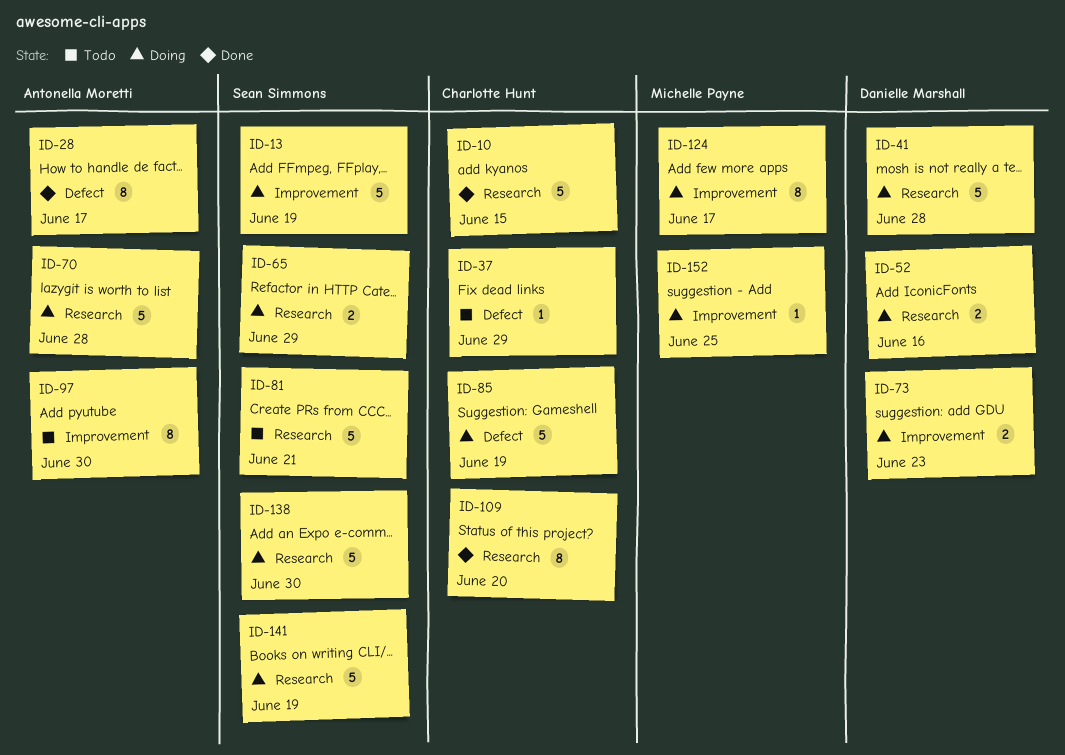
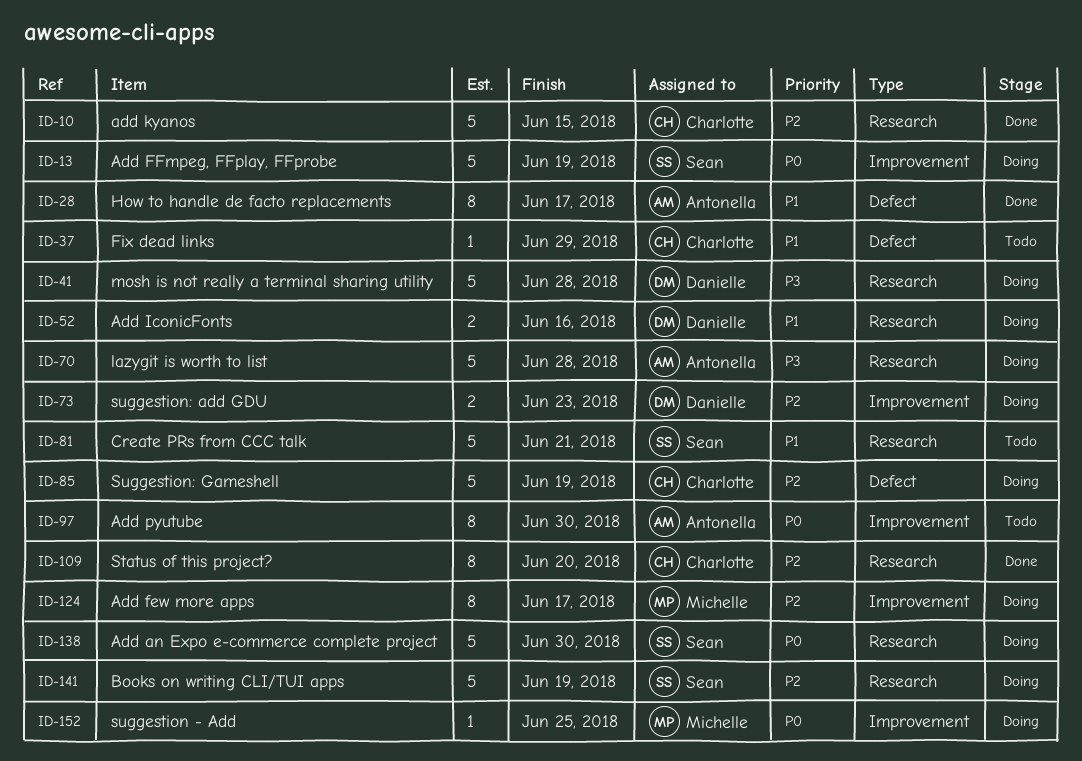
ID-65: present -> none

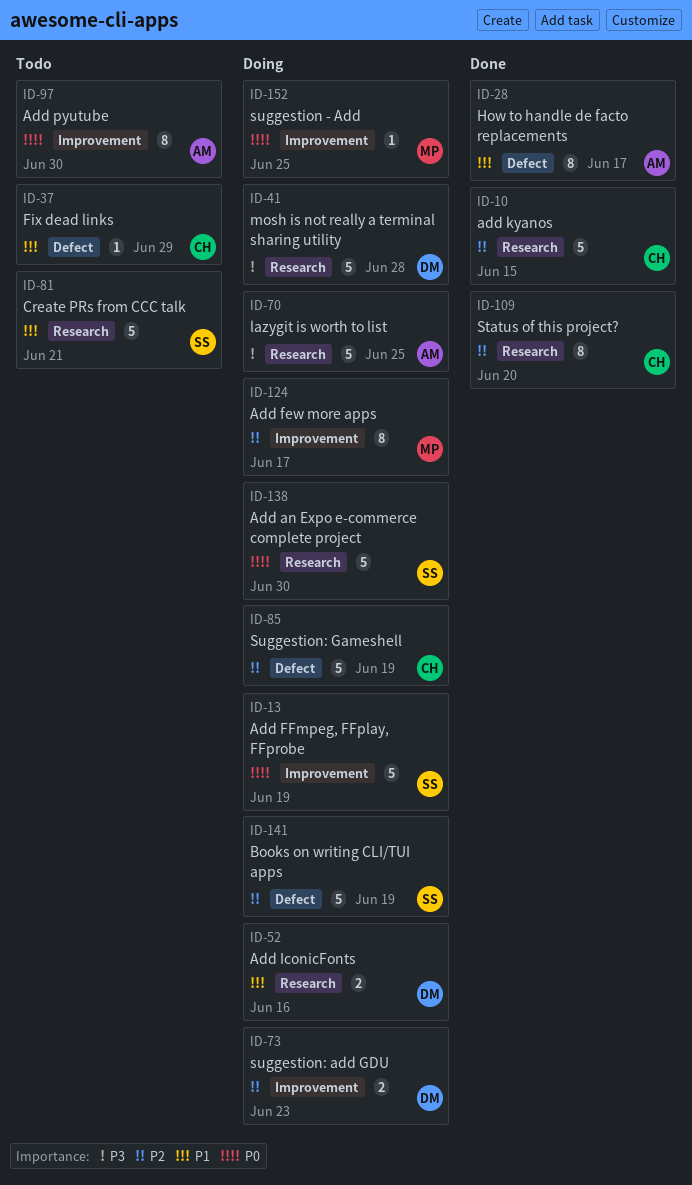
ID-70, due: Jun 28 -> Jun 25
ID-141, label: Research -> Defect

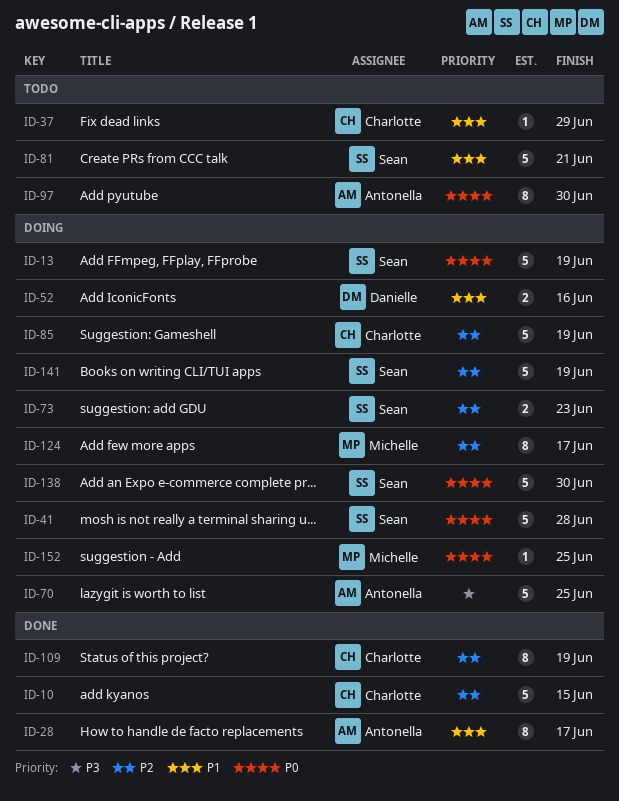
ID-41, owner: Danielle -> Sean
ID-41, priority: P3 -> P0
ID-73, owner: Danielle -> Sean
ID-109, due: Jun 20 -> Jun 19

